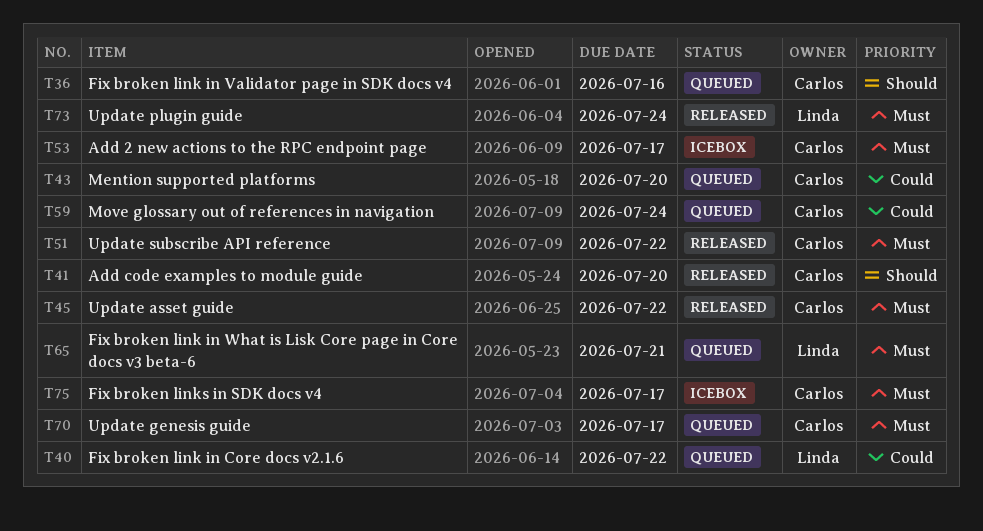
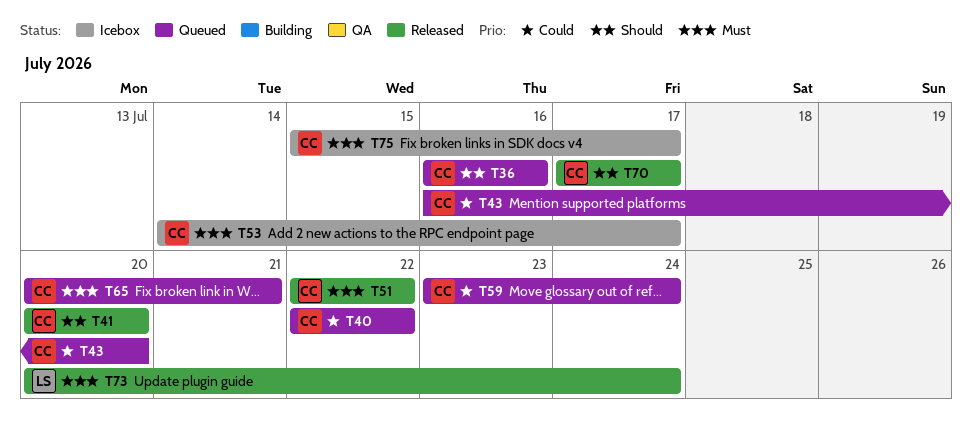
T40, owner: Linda -> Carlos
T45: present -> none
T65, owner: Linda -> Carlos
T70, status: Queued -> Released
T70, priority: Must -> Should

